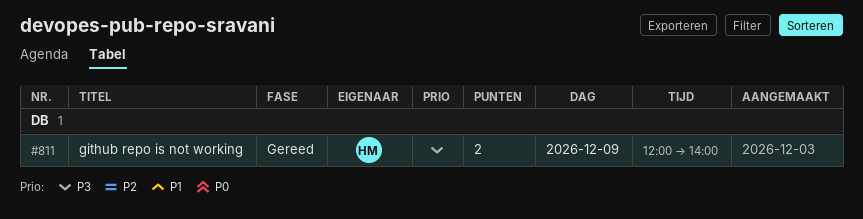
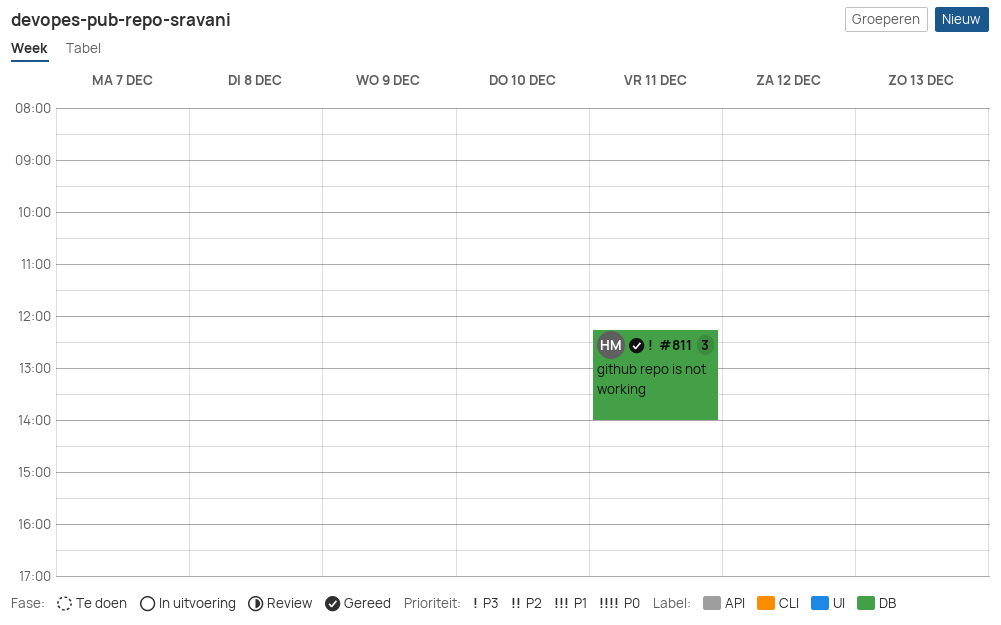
#811, estimate: 2 -> 3
#811, day: Dec 9 -> Dec 11
#811, begins: 12:00 -> 12:15

